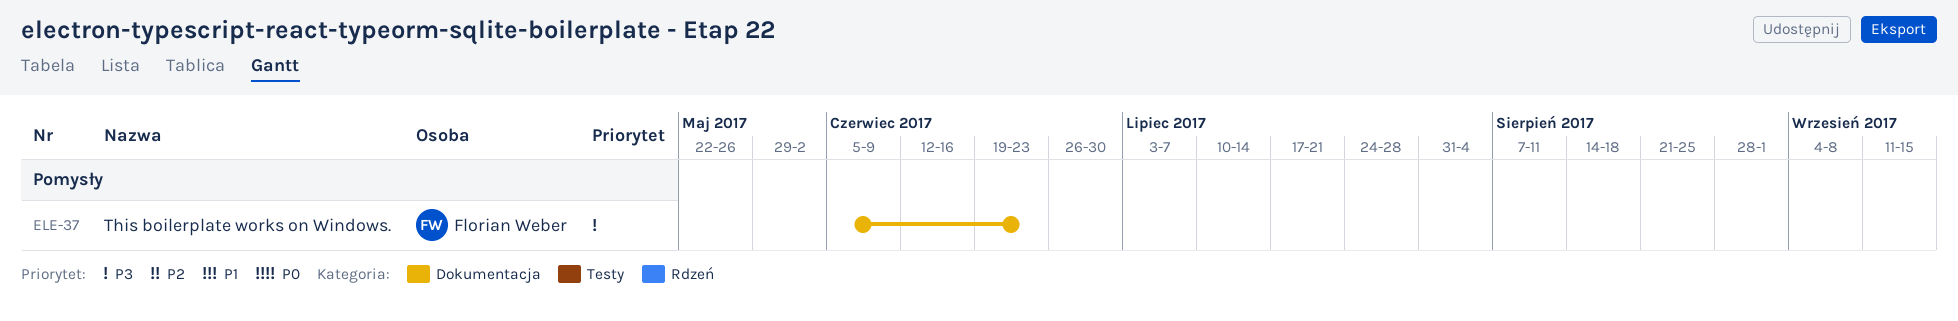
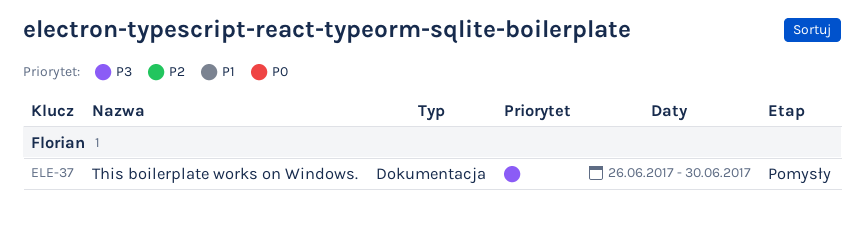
ELE-37, start: Jun 5 -> Jun 26
ELE-37, due: Jun 23 -> Jun 30

